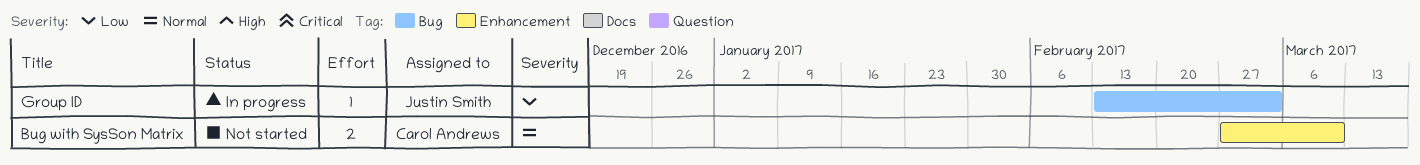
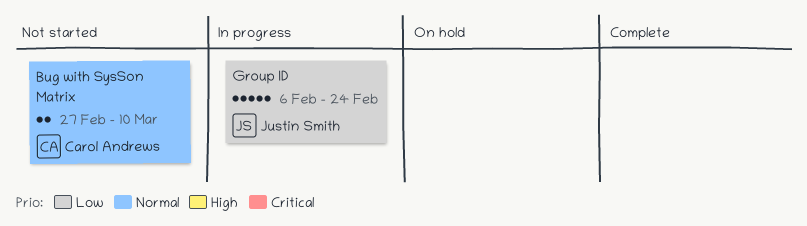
Group ID, estimate: 1 -> 5
Group ID, start: Feb 13 -> Feb 6
Group ID, due: Mar 3 -> Feb 24

